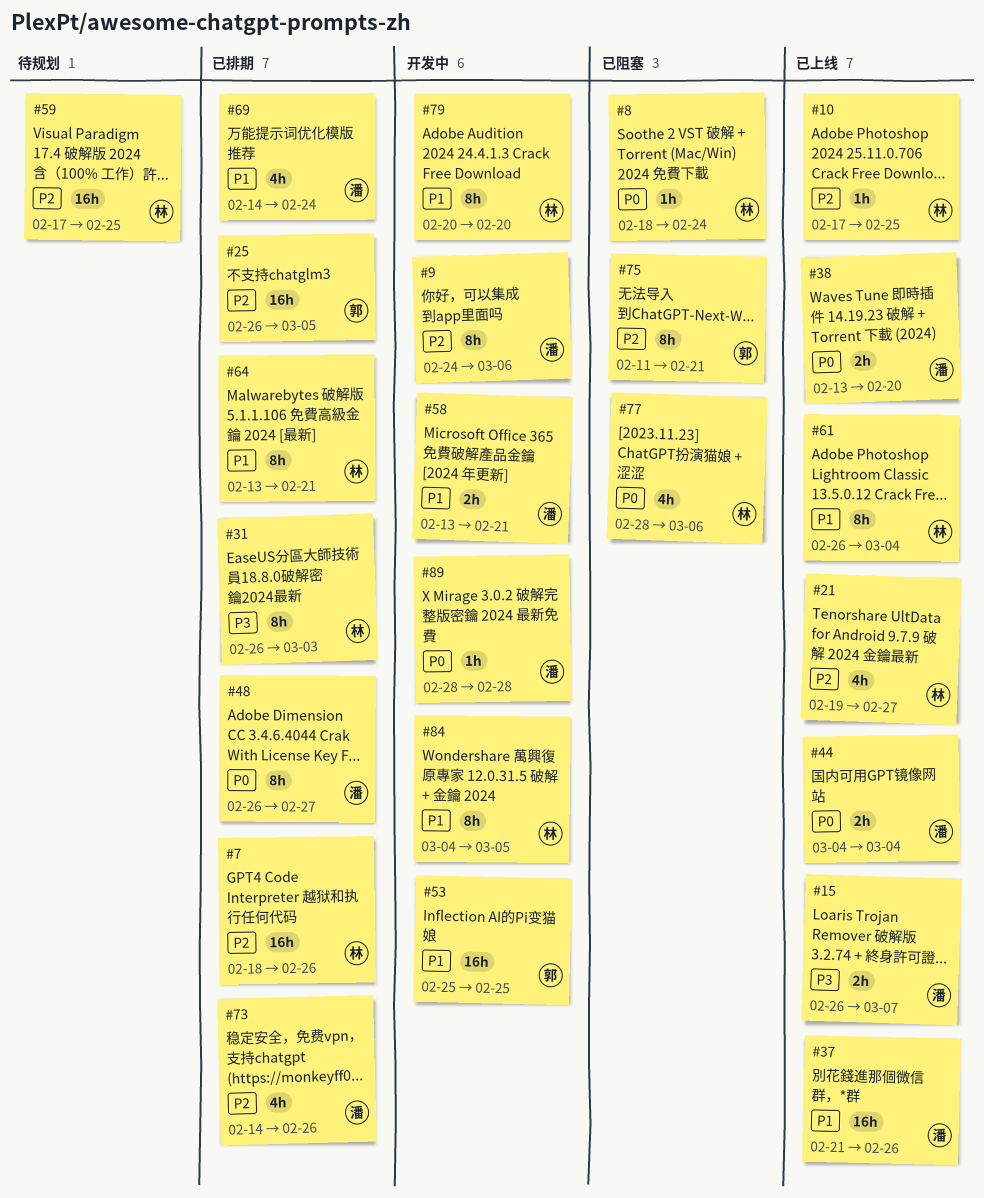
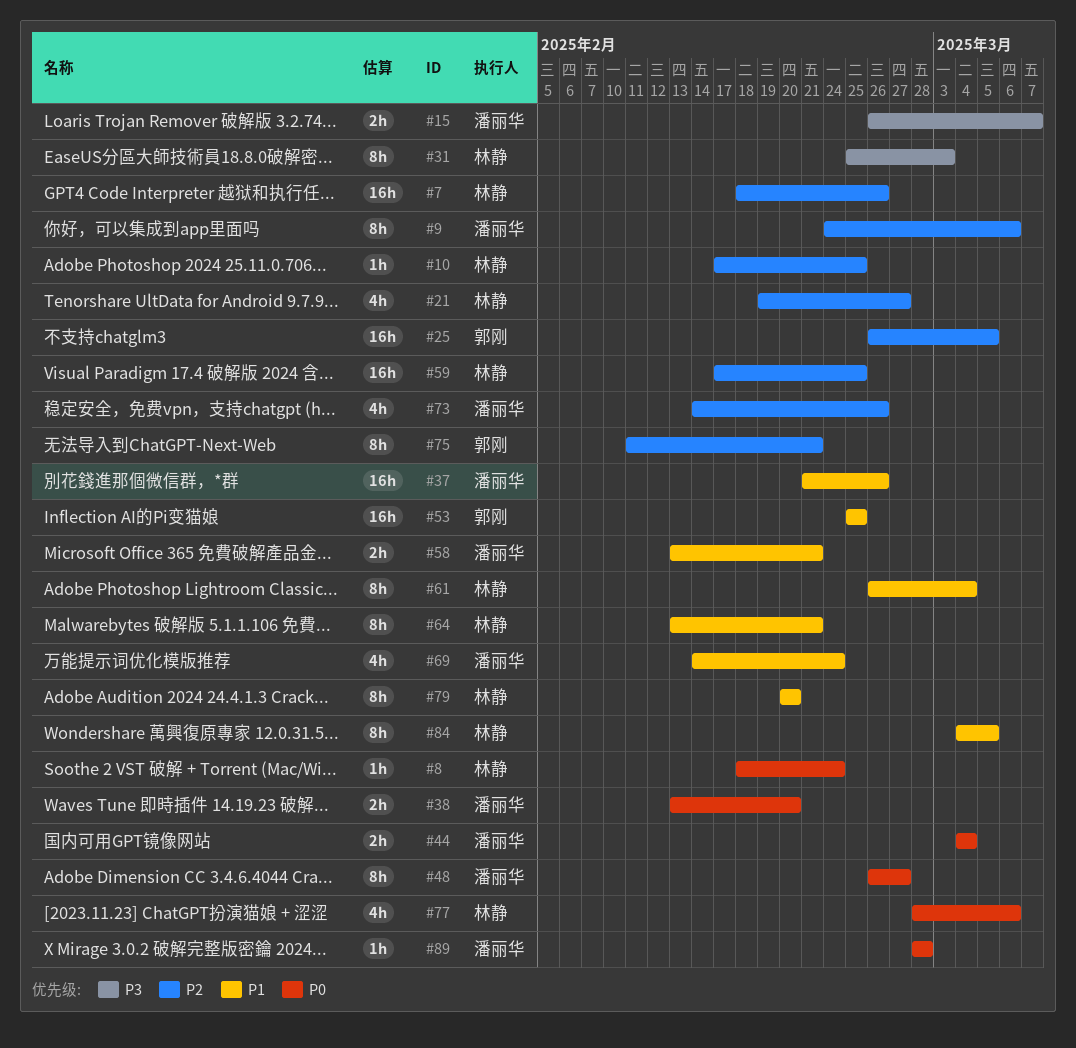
#31, start: Feb 26 -> Feb 25

